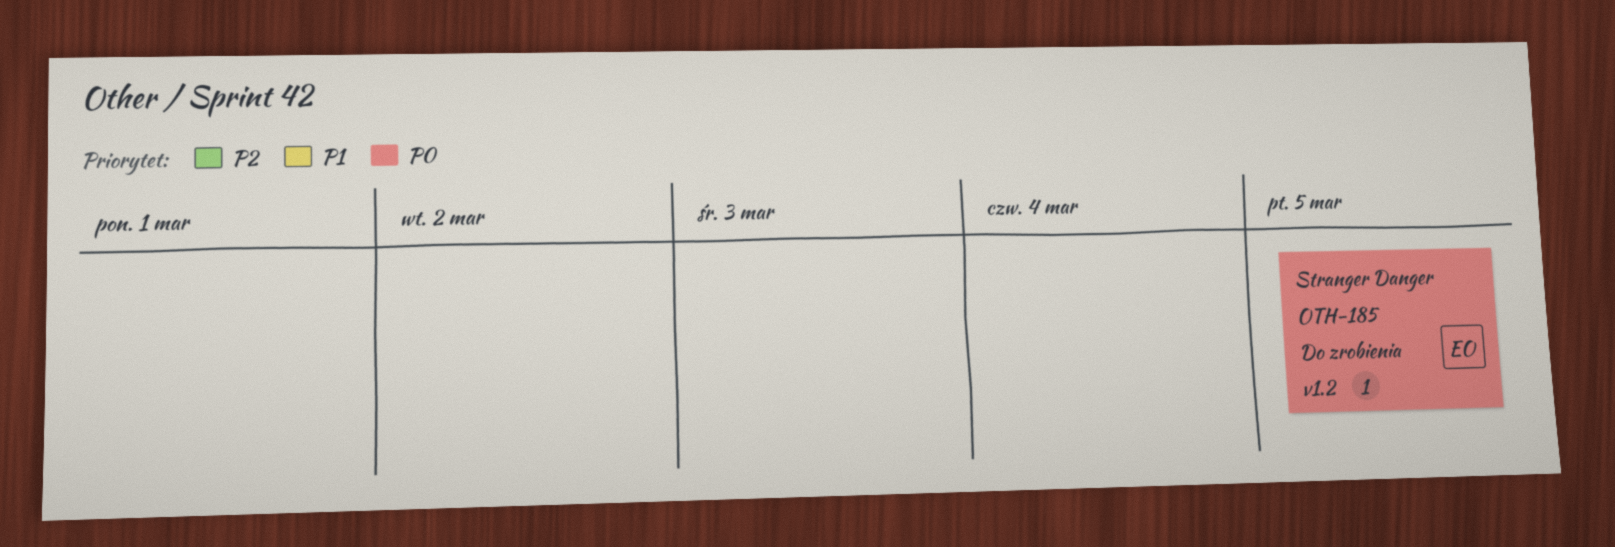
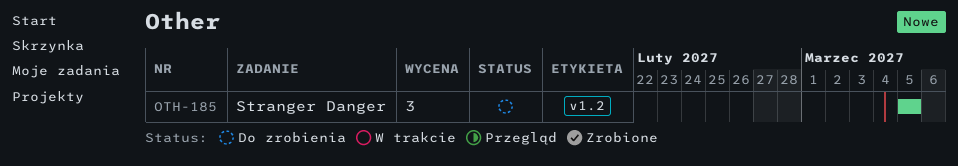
OTH-185, estimate: 1 -> 3

